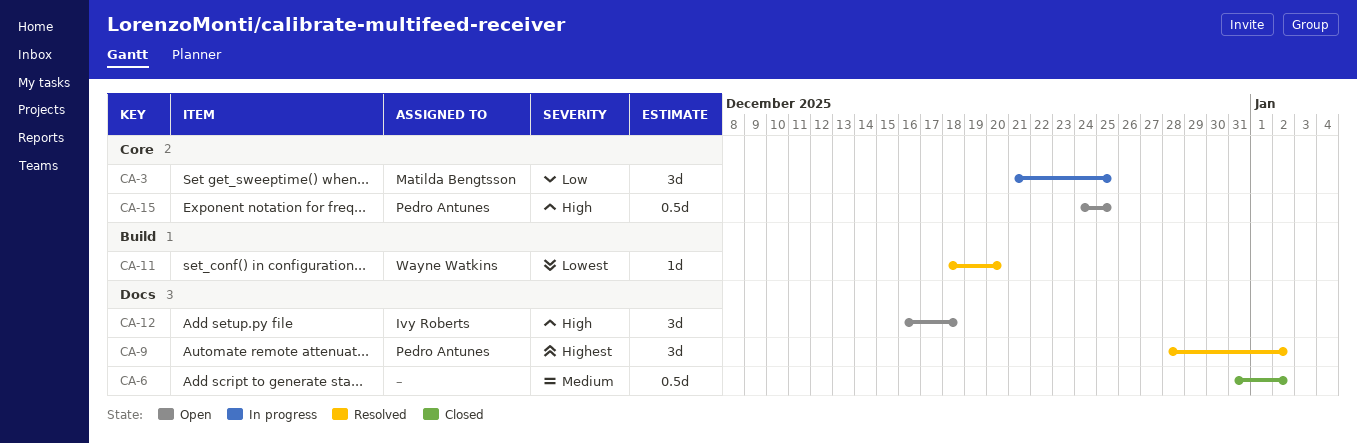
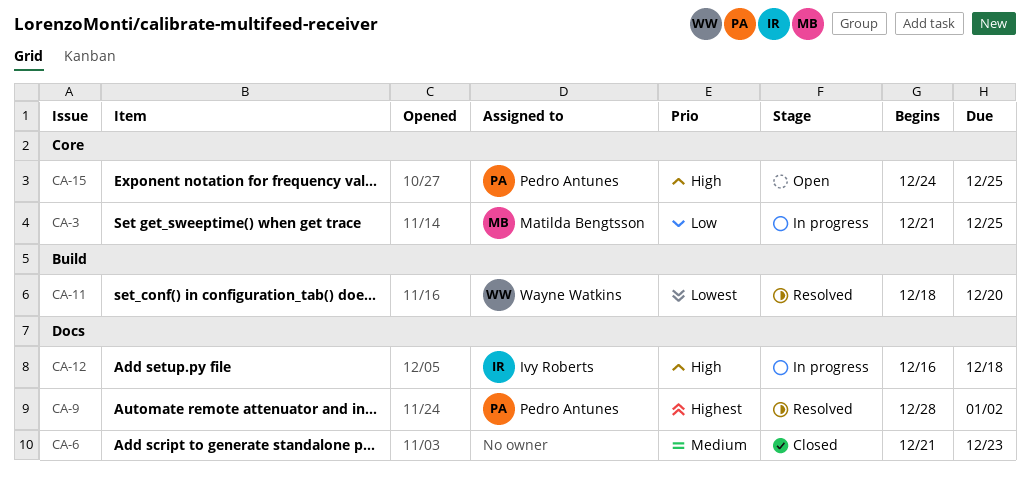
CA-6, start: Dec 31 -> Dec 21
CA-6, due: Jan 2 -> Dec 23
CA-12, status: Open -> In progress

